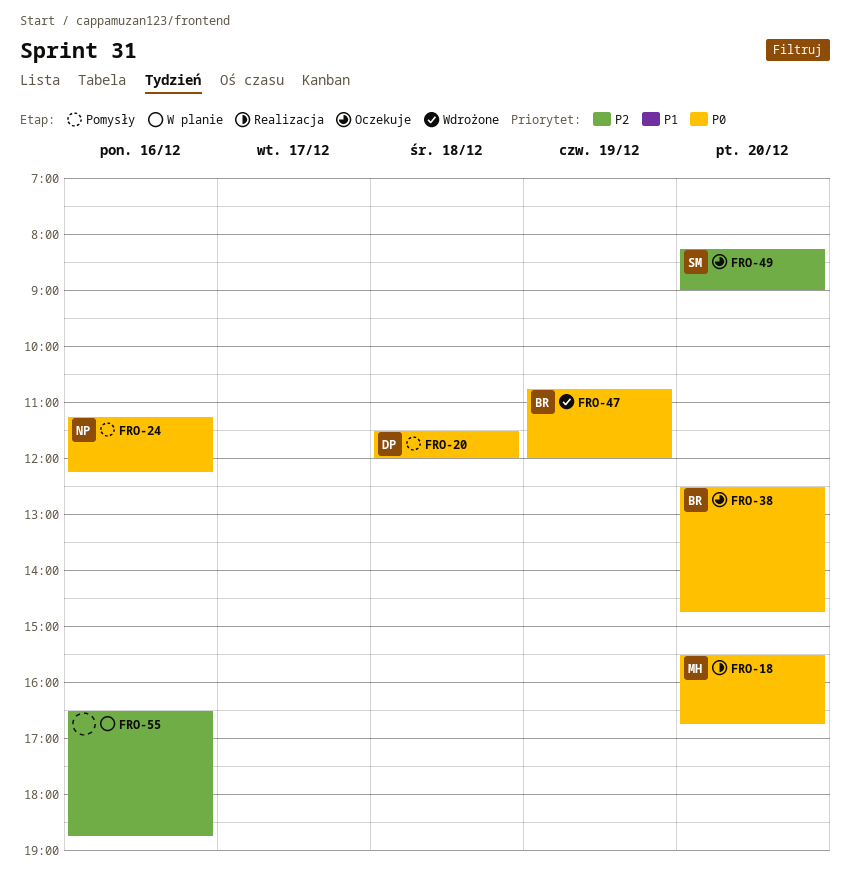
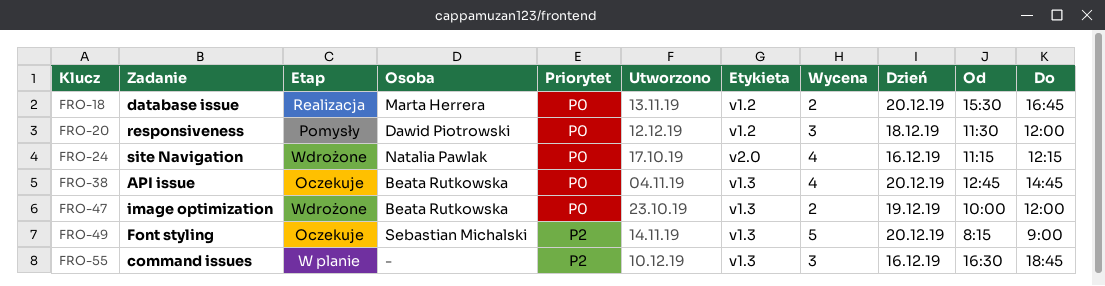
FRO-24, status: Pomysły -> Wdrożone
FRO-38, begins: 12:30 -> 12:45
FRO-47, begins: 10:45 -> 10:00

